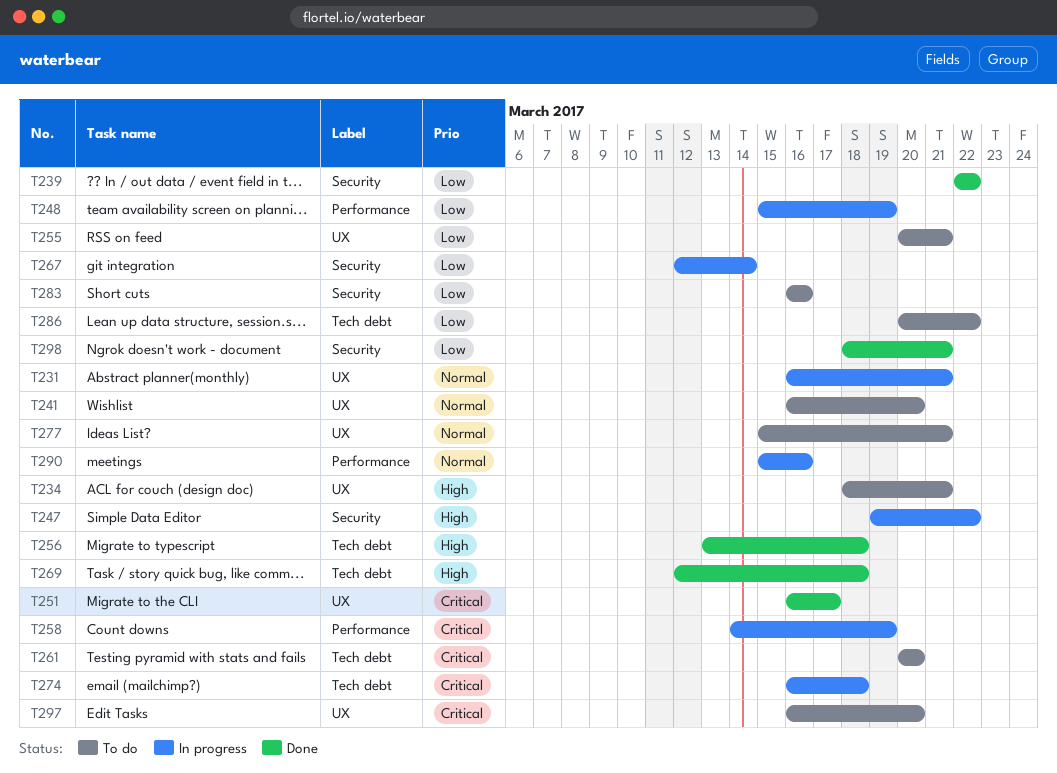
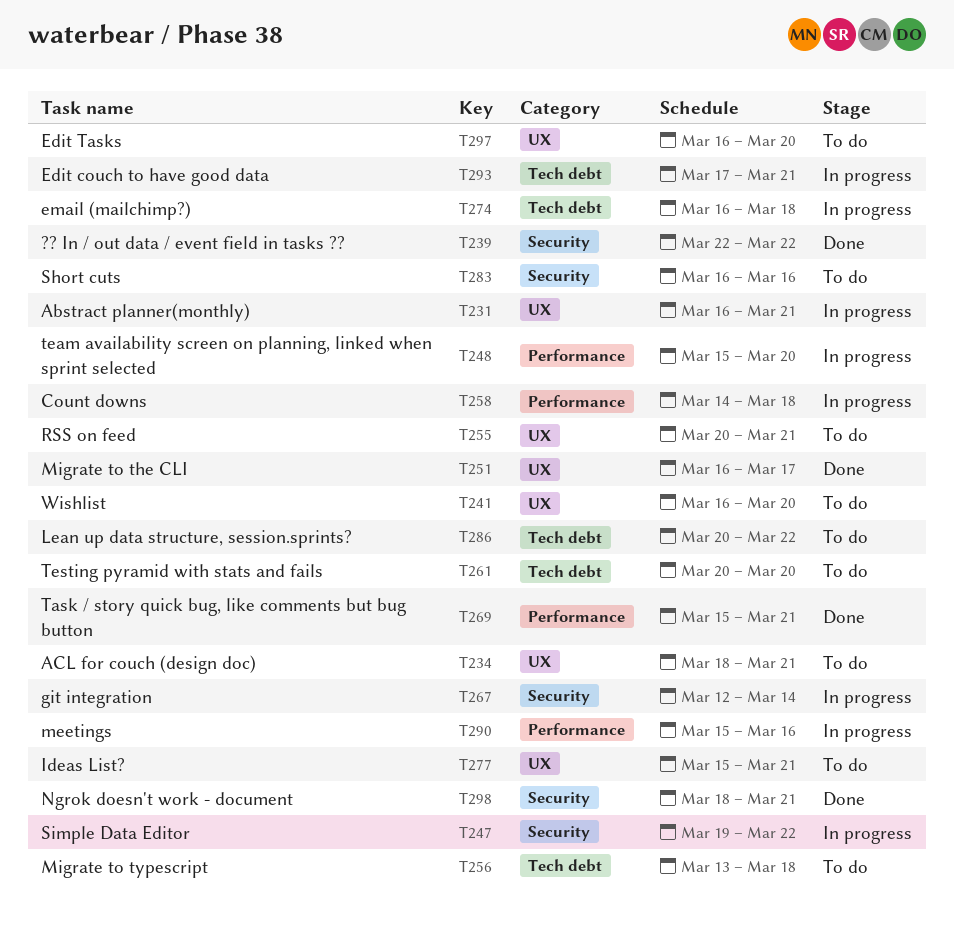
T248, due: Mar 19 -> Mar 20
T256, status: Done -> To do
T258, due: Mar 19 -> Mar 18
T269, label: Tech debt -> Performance
T269, start: Mar 12 -> Mar 15
T269, due: Mar 18 -> Mar 21
T293: none -> present

